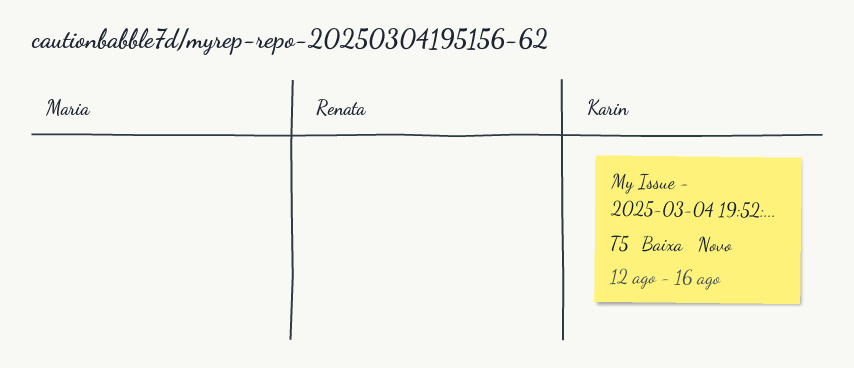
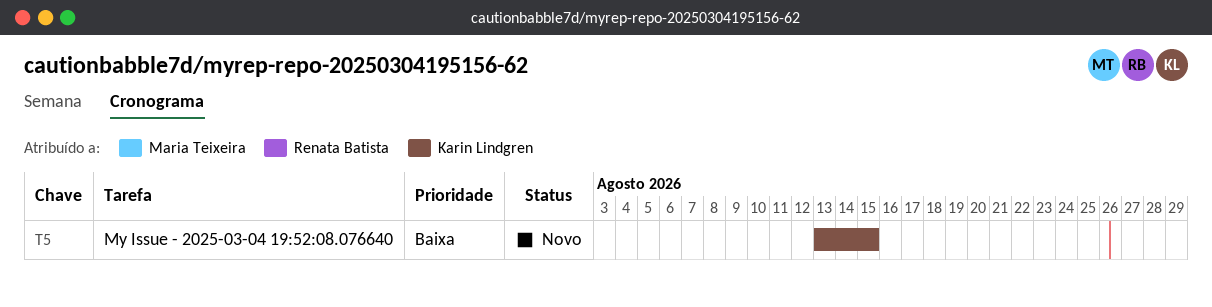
T5, start: Aug 12 -> Aug 13
T5, due: Aug 16 -> Aug 15

